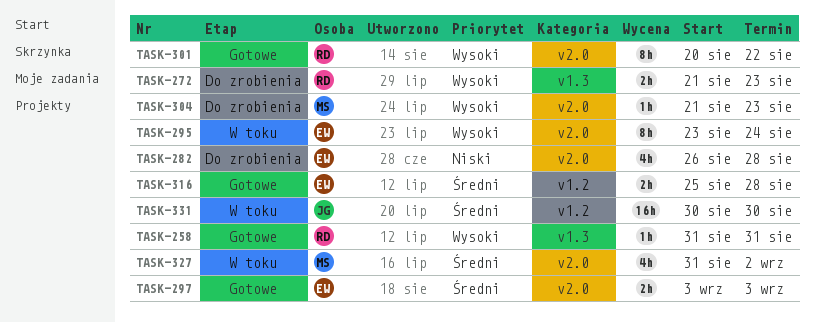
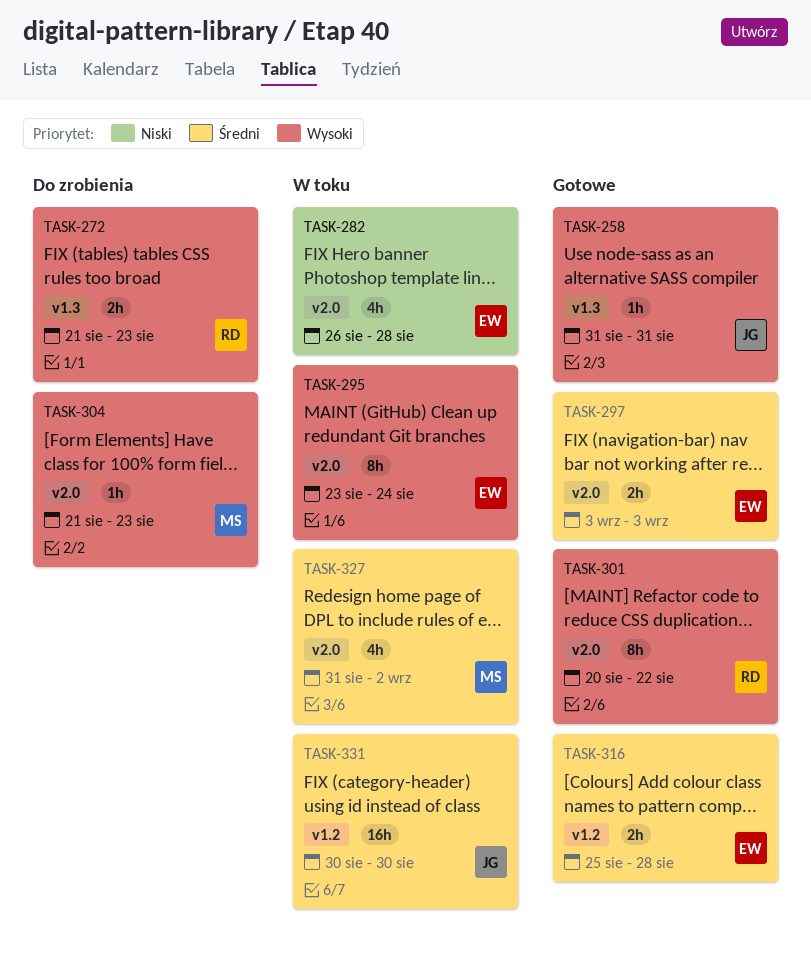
TASK-258, owner: RD -> JG
TASK-282, status: Do zrobienia -> W toku

